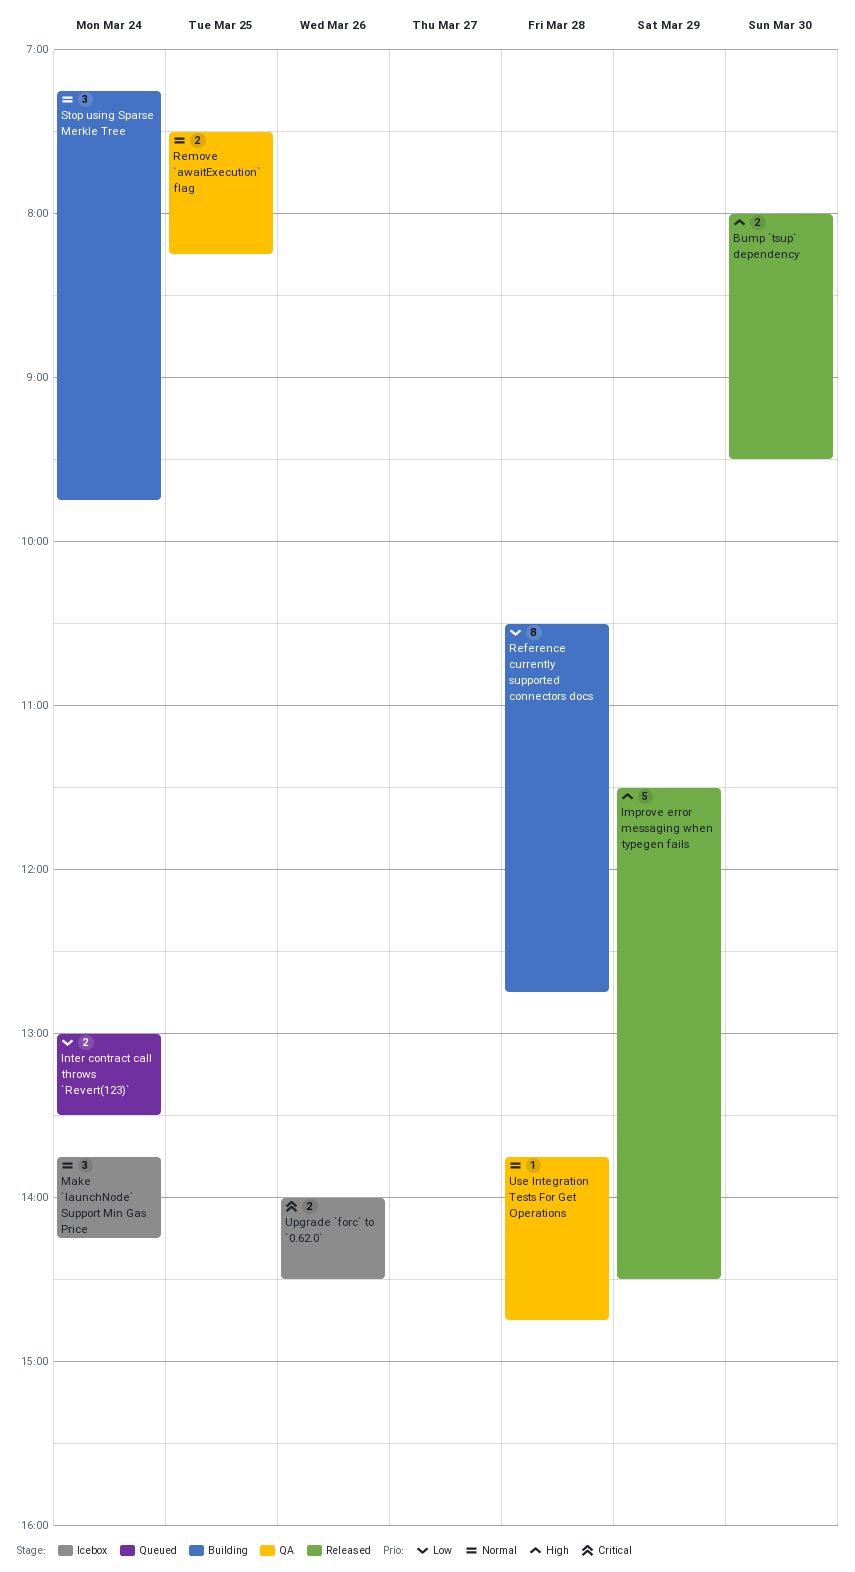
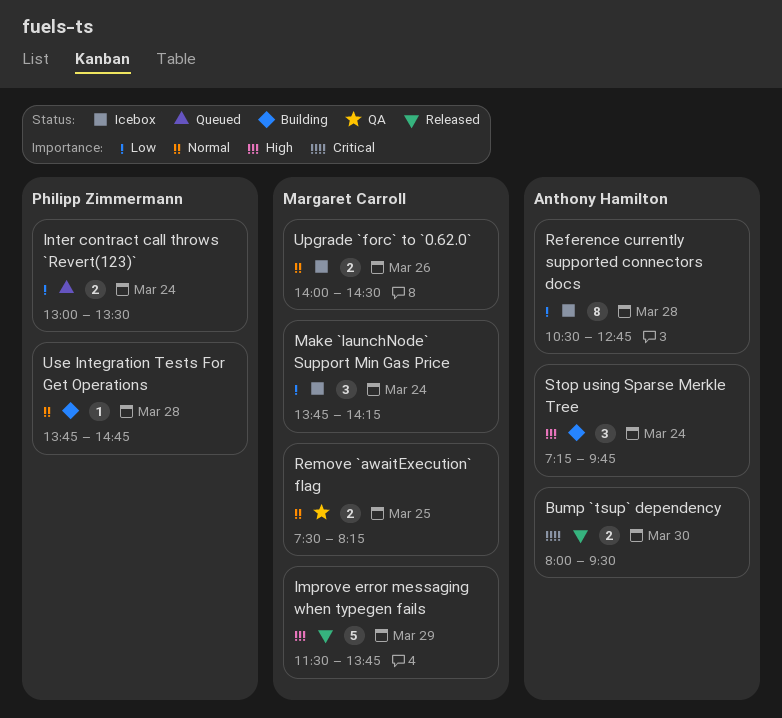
Bump `tsup` dependency, priority: High -> Critical
Improve error messaging when typegen fails, ends: 14:30 -> 13:45
Make `launchNode` Support Min Gas Price, priority: Normal -> Low
Reference currently supported connectors docs, status: Building -> Icebox
Stop using Sparse Merkle Tree, priority: Normal -> High
Upgrade `forc` to `0.62.0`, priority: Critical -> Normal
Use Integration Tests For Get Operations, status: QA -> Building

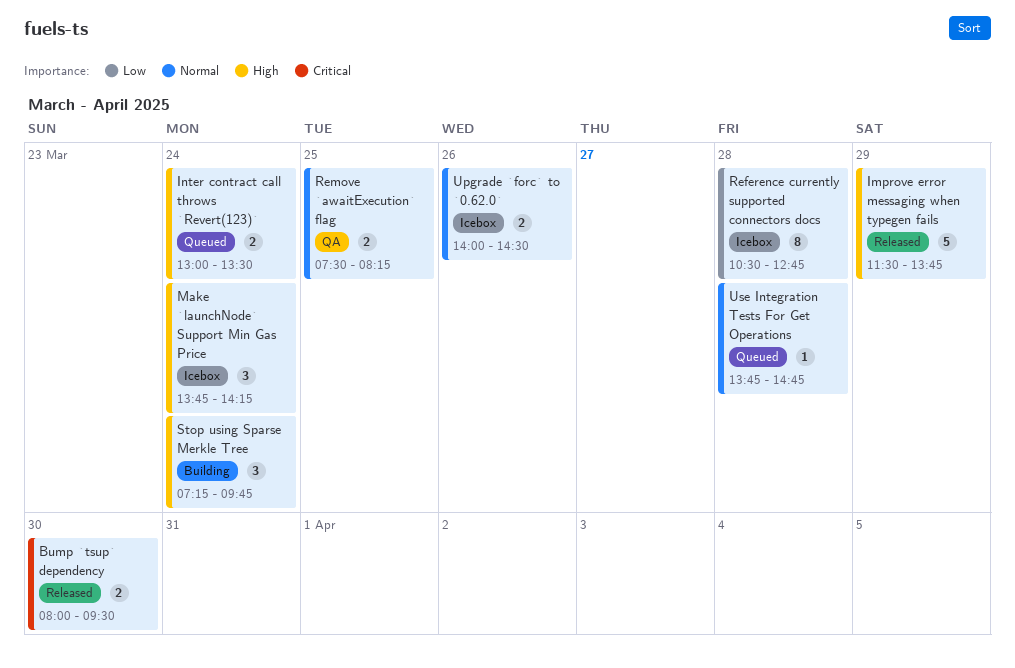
Inter contract call throws `Revert(123)`, priority: Low -> High
Make `launchNode` Support Min Gas Price, priority: Low -> High
Use Integration Tests For Get Operations, status: Building -> Queued

